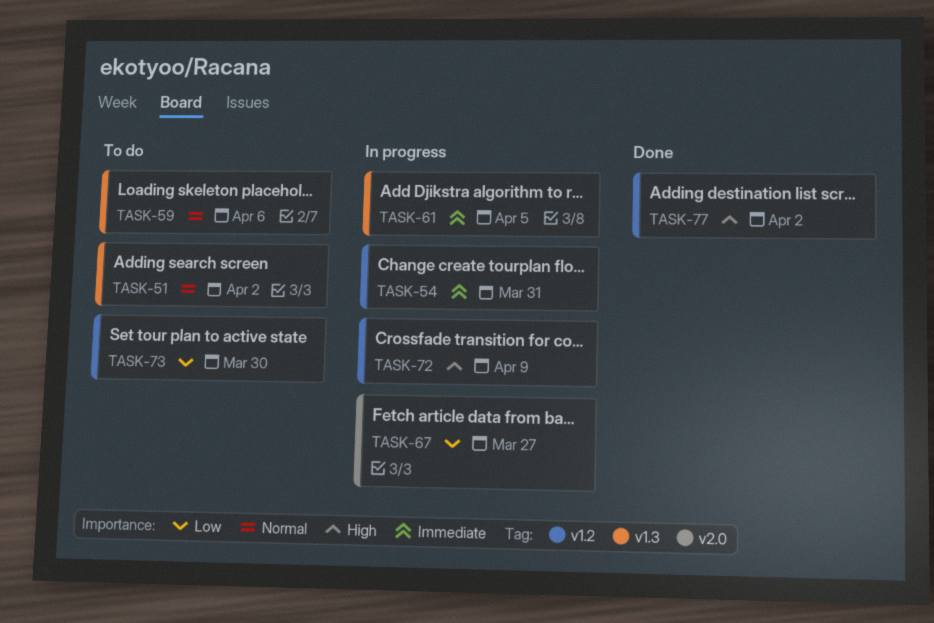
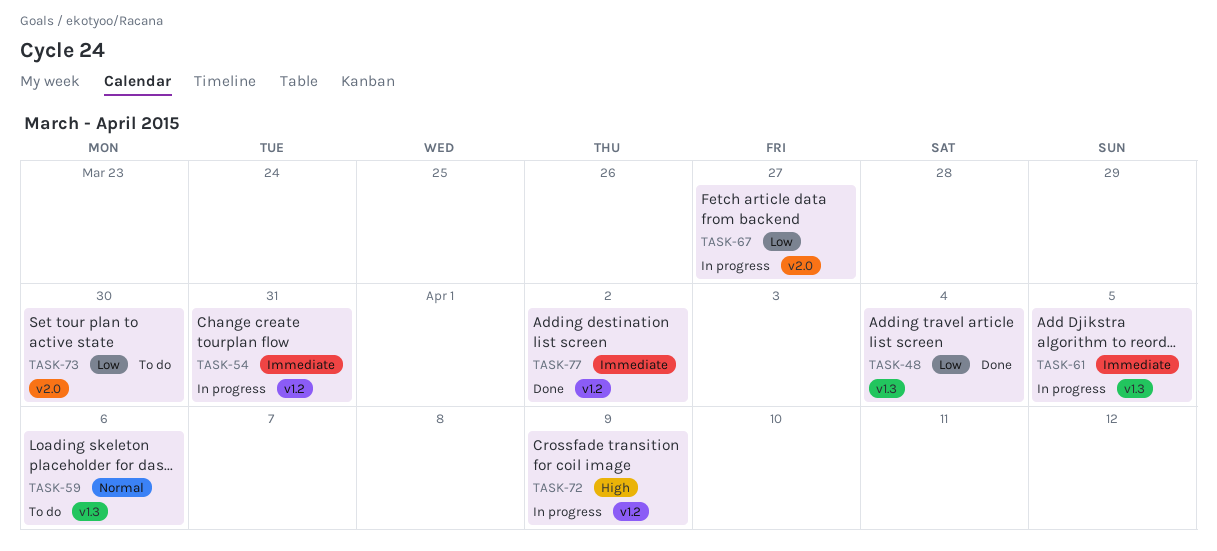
TASK-48: none -> present
TASK-51: present -> none
TASK-73, label: v1.2 -> v2.0
TASK-77, priority: High -> Immediate

